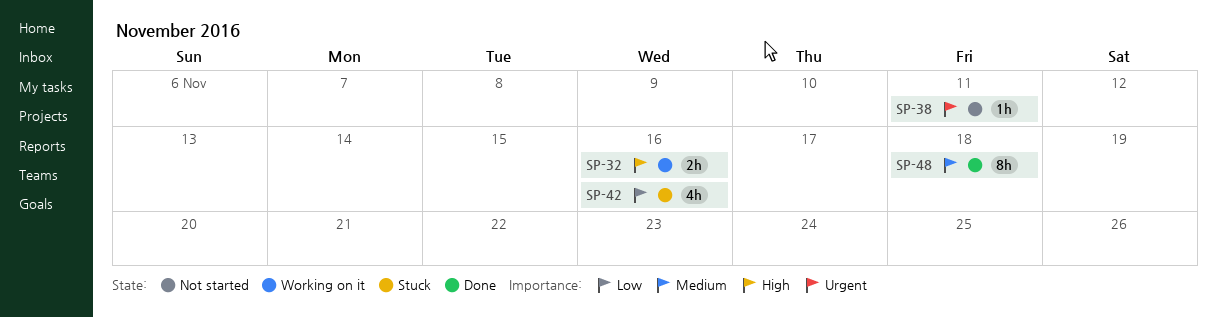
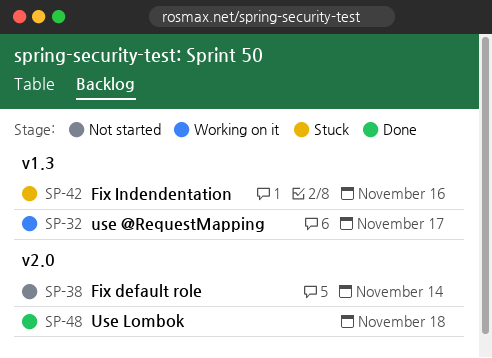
SP-32, due: Nov 16 -> Nov 17
SP-38, due: Nov 11 -> Nov 14

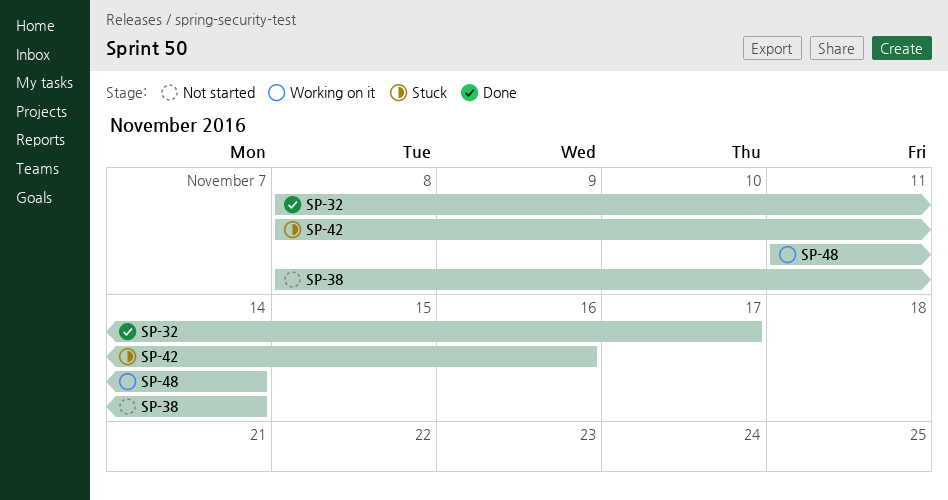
SP-32, status: Working on it -> Done
SP-48, status: Done -> Working on it
SP-48, due: Nov 18 -> Nov 14

